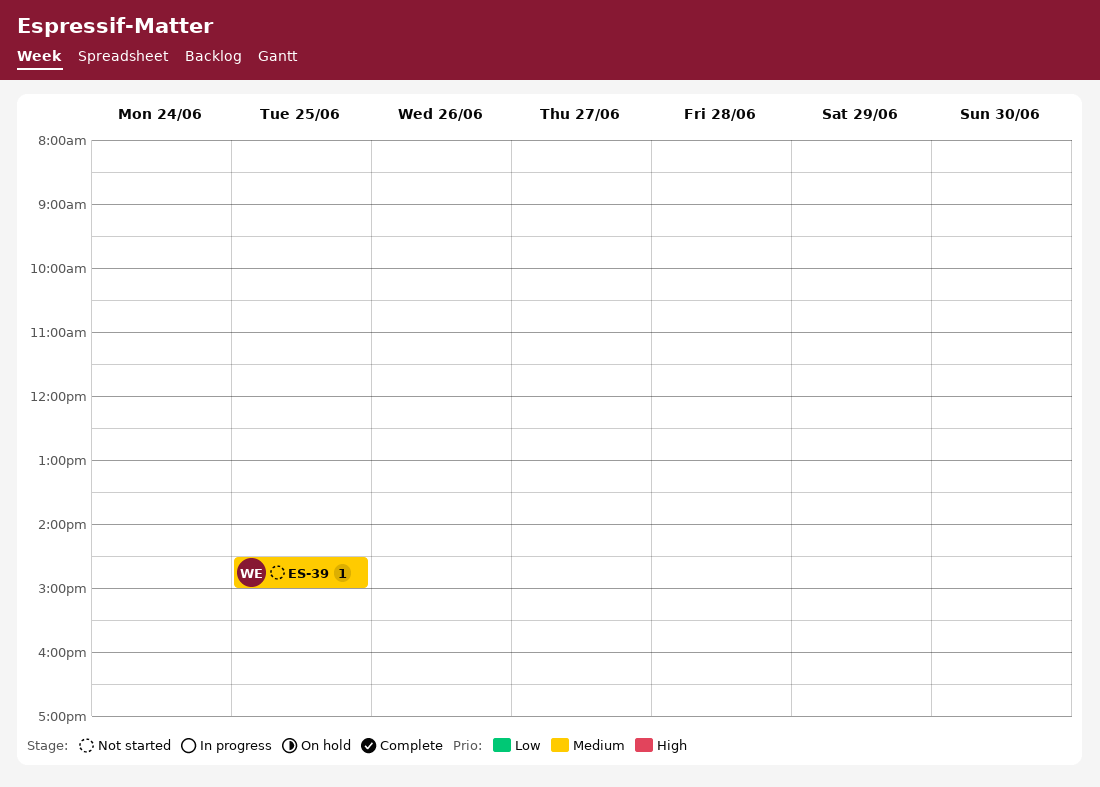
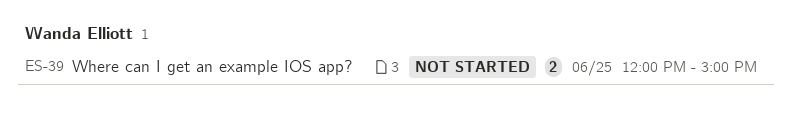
ES-39, estimate: 1 -> 2
ES-39, begins: 14:30 -> 12:00

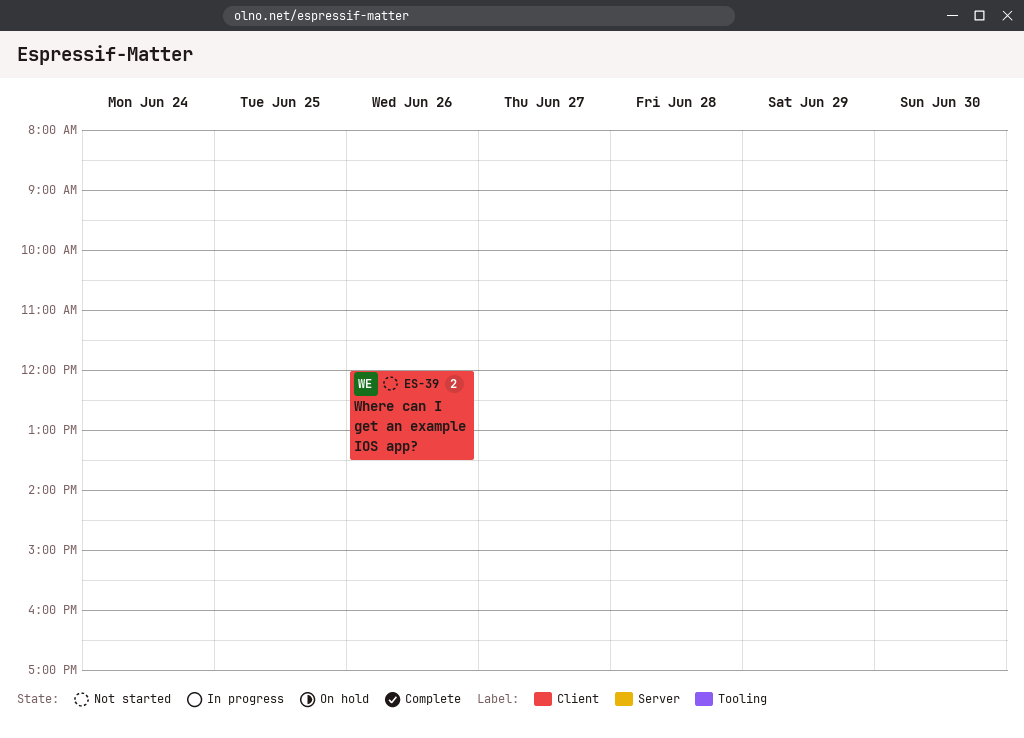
ES-39, day: Jun 25 -> Jun 26
ES-39, ends: 15:00 -> 13:30

